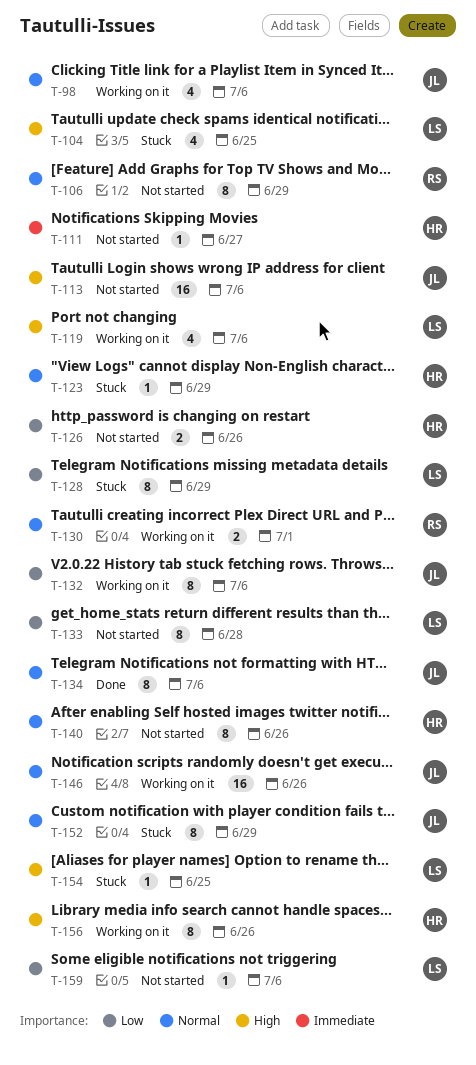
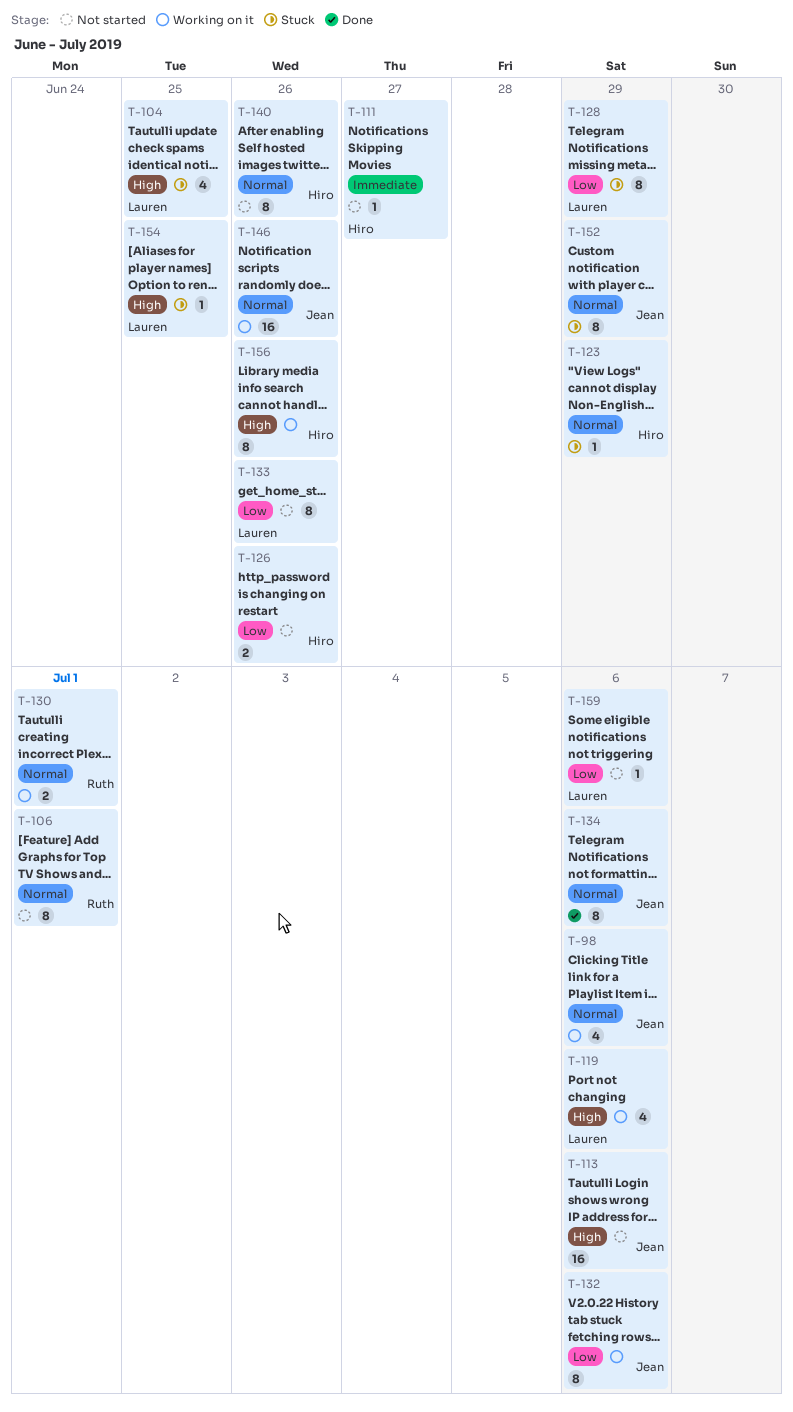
T-106, due: Jun 29 -> Jul 1
T-133, due: Jun 28 -> Jun 26

